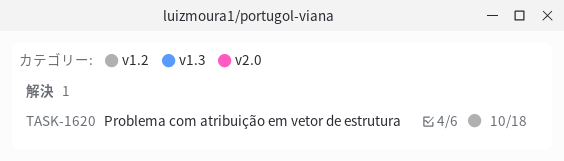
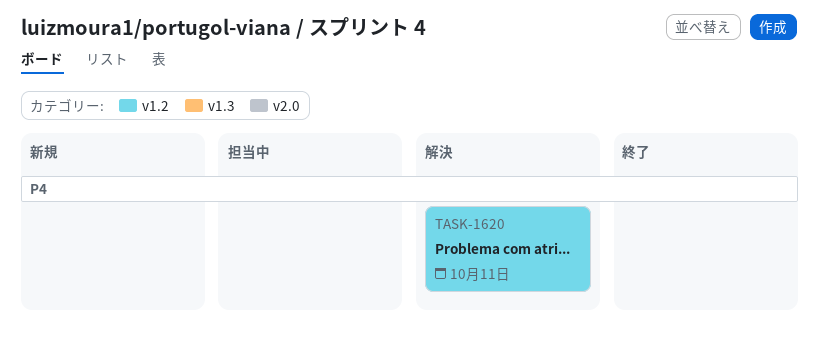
TASK-1620, due: Oct 18 -> Oct 11

